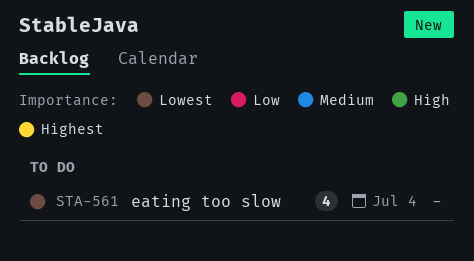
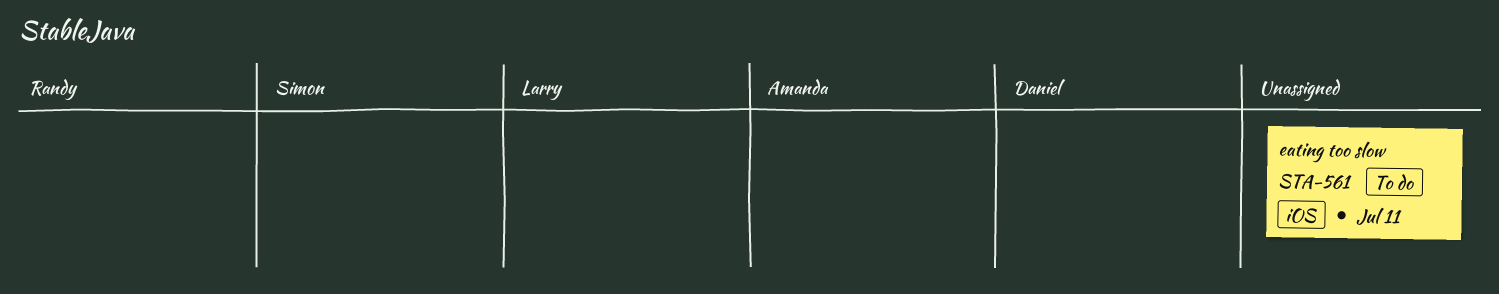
STA-561, estimate: 4 -> 1
STA-561, due: Jul 4 -> Jul 11

